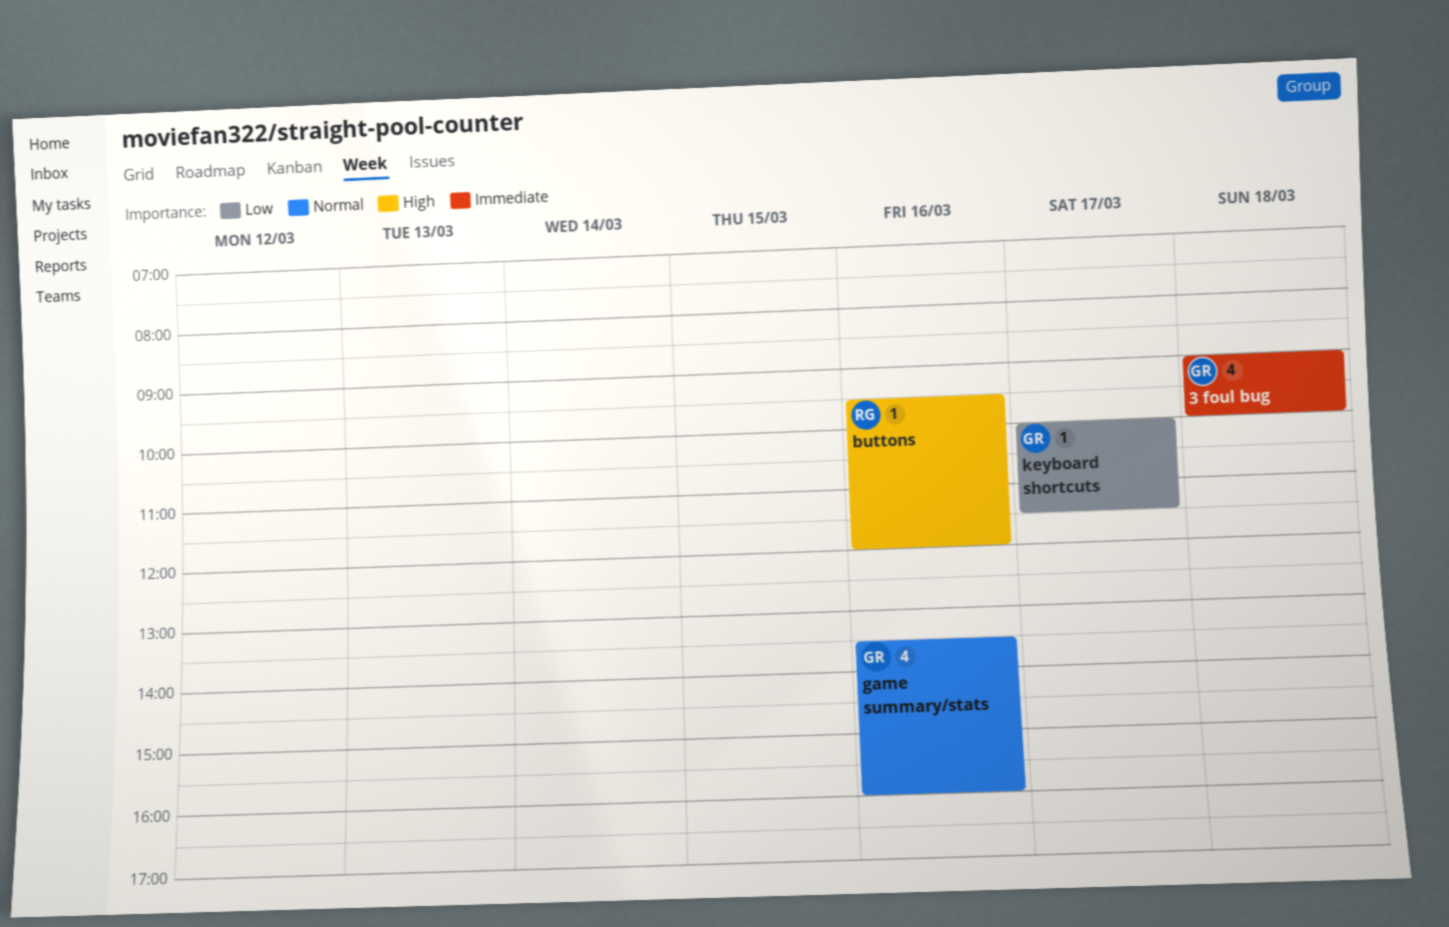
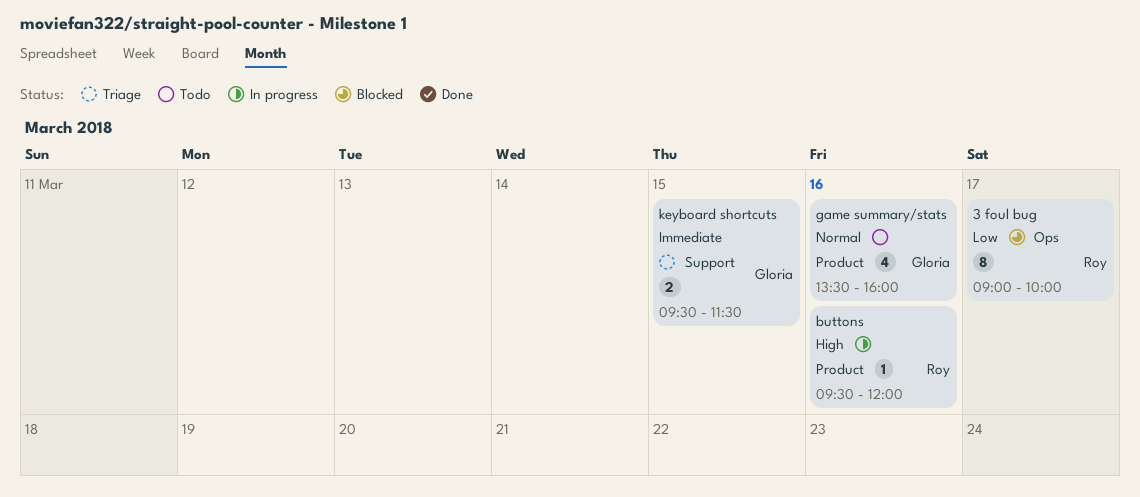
3 foul bug, owner: Gloria -> Roy
3 foul bug, priority: Immediate -> Low
3 foul bug, estimate: 4 -> 8
3 foul bug, day: Mar 18 -> Mar 17
keyboard shortcuts, priority: Low -> Immediate
keyboard shortcuts, estimate: 1 -> 2
keyboard shortcuts, day: Mar 17 -> Mar 15
keyboard shortcuts, begins: 10:00 -> 09:30

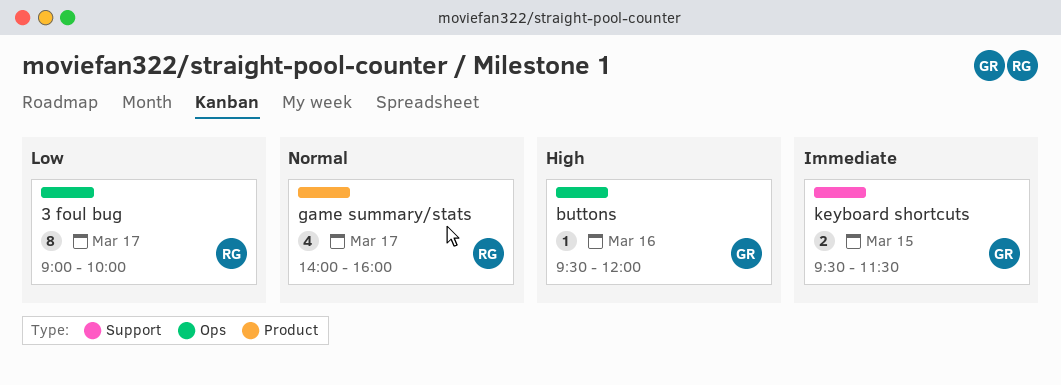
buttons, owner: Roy -> Gloria
buttons, label: Product -> Ops
game summary/stats, owner: Gloria -> Roy
game summary/stats, day: Mar 16 -> Mar 17
game summary/stats, begins: 13:30 -> 14:00

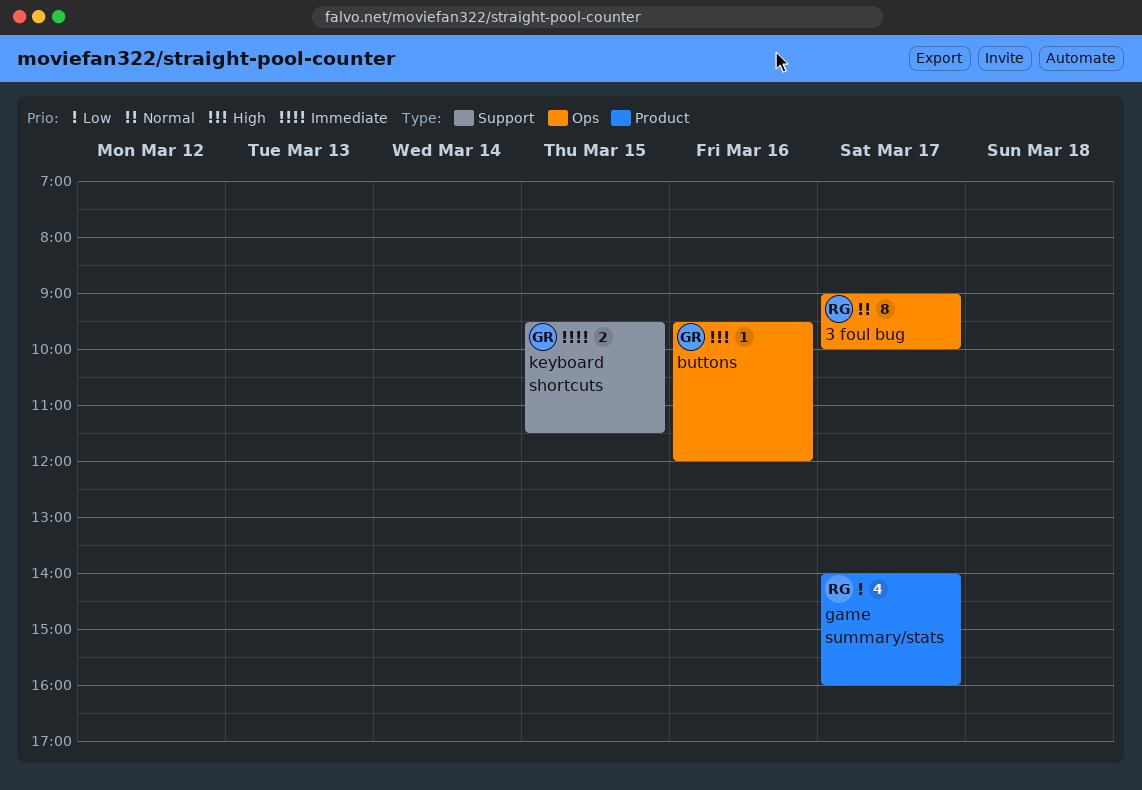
3 foul bug, priority: Low -> Normal
game summary/stats, priority: Normal -> Low

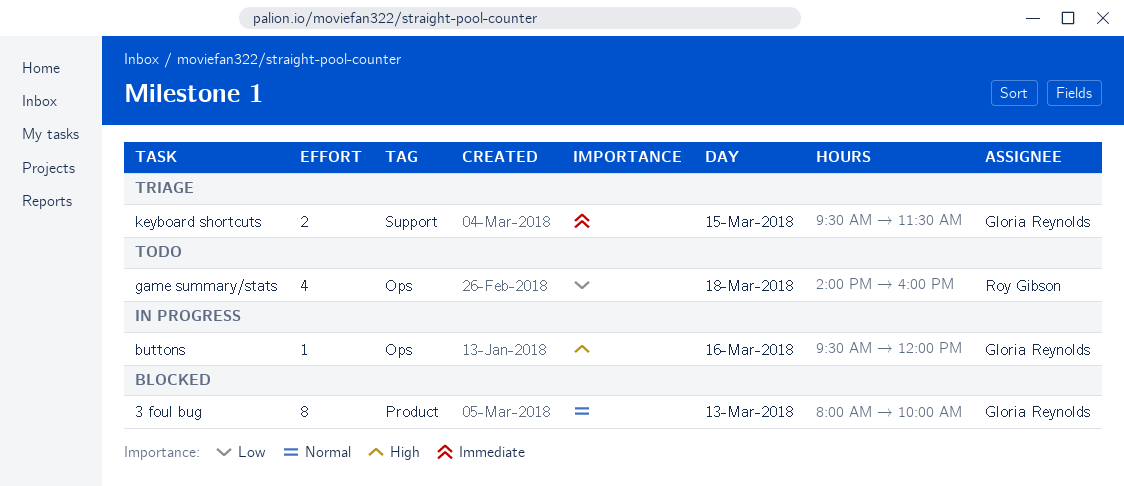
3 foul bug, owner: Roy Gibson -> Gloria Reynolds
3 foul bug, label: Ops -> Product
3 foul bug, day: Mar 17 -> Mar 13
3 foul bug, begins: 09:00 -> 08:00
game summary/stats, label: Product -> Ops
game summary/stats, day: Mar 17 -> Mar 18

